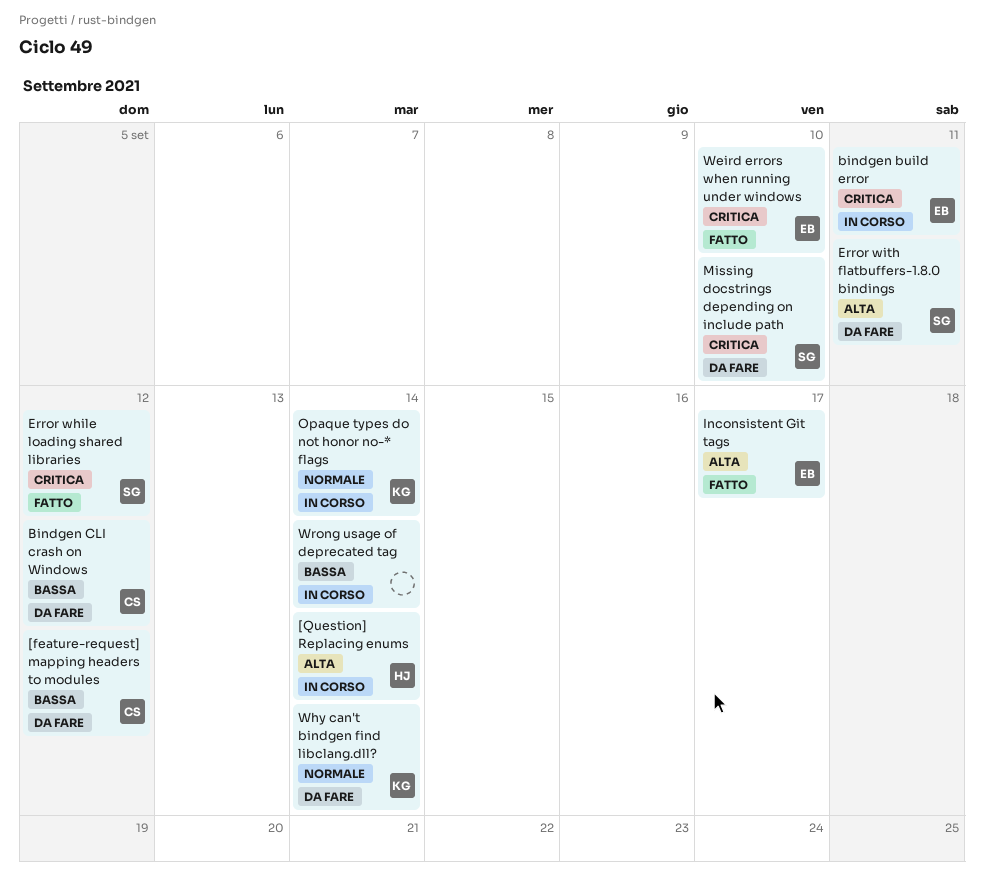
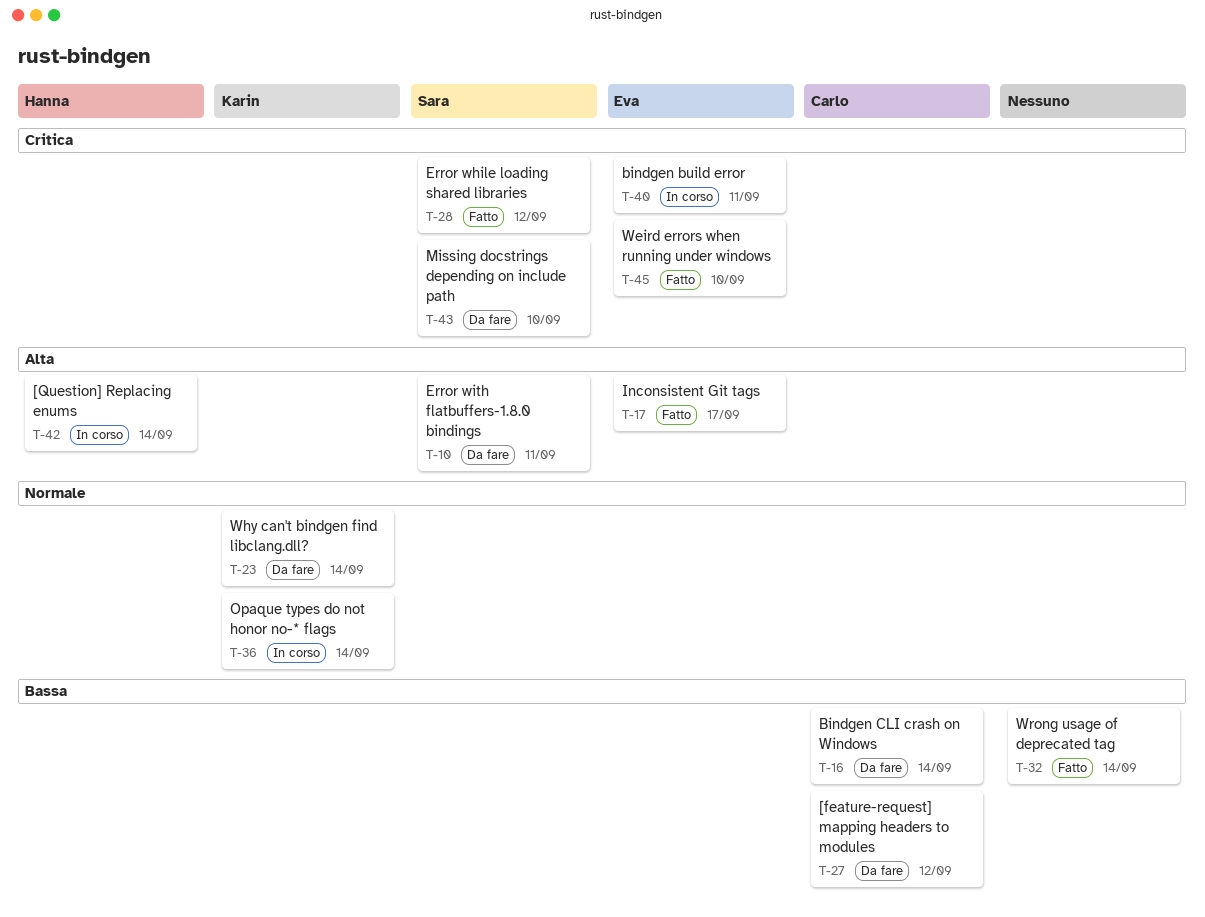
Bindgen CLI crash on Windows, due: Sep 12 -> Sep 14
Wrong usage of deprecated tag, status: In corso -> Fatto

